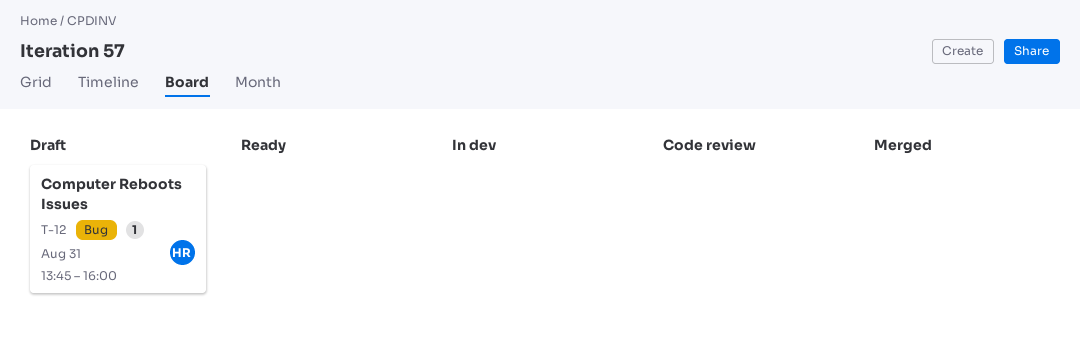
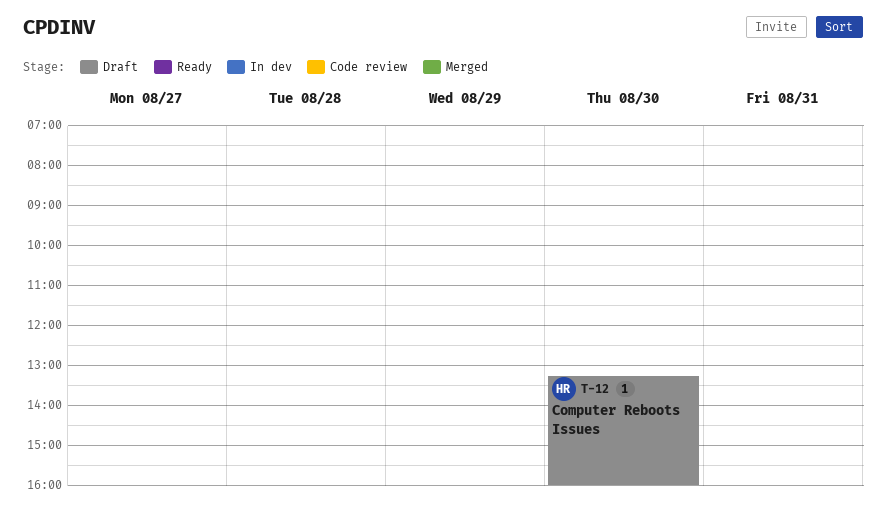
T-12, day: Aug 31 -> Aug 30
T-12, begins: 13:45 -> 13:15

